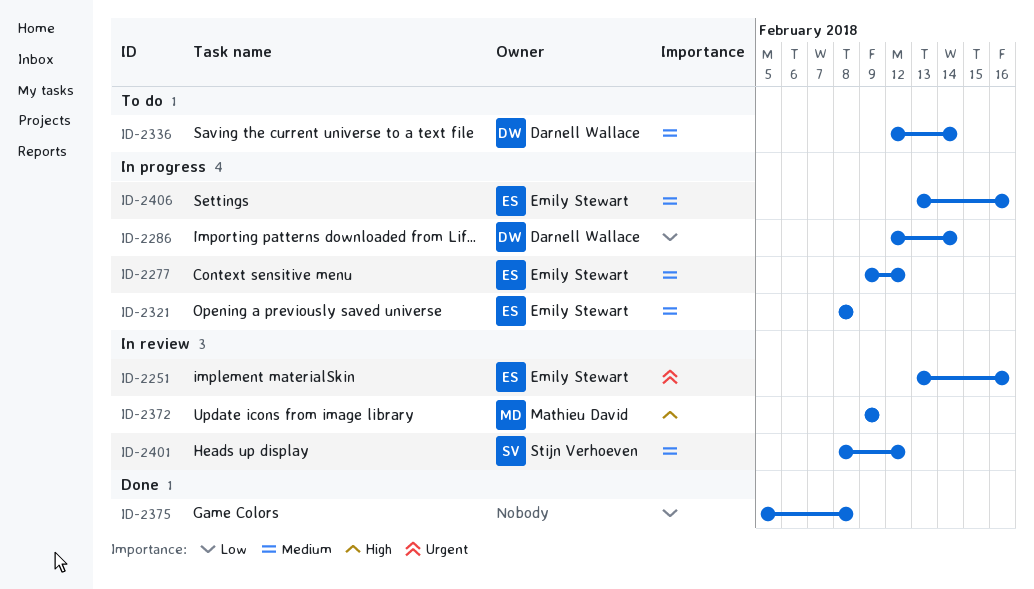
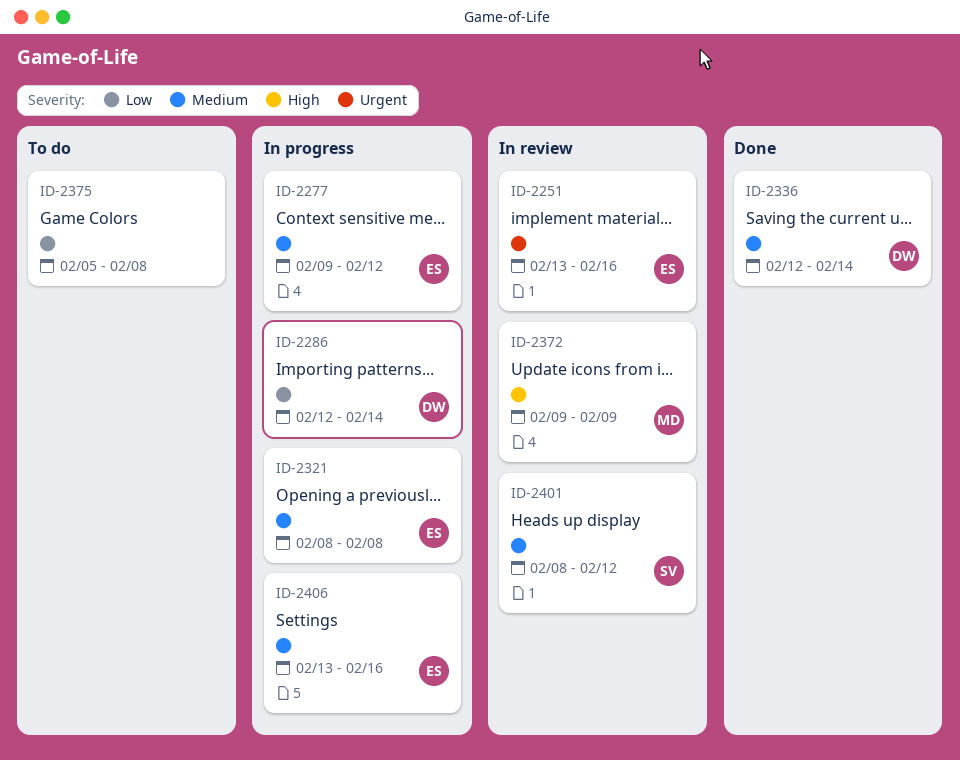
ID-2336, status: To do -> Done
ID-2375, status: Done -> To do

